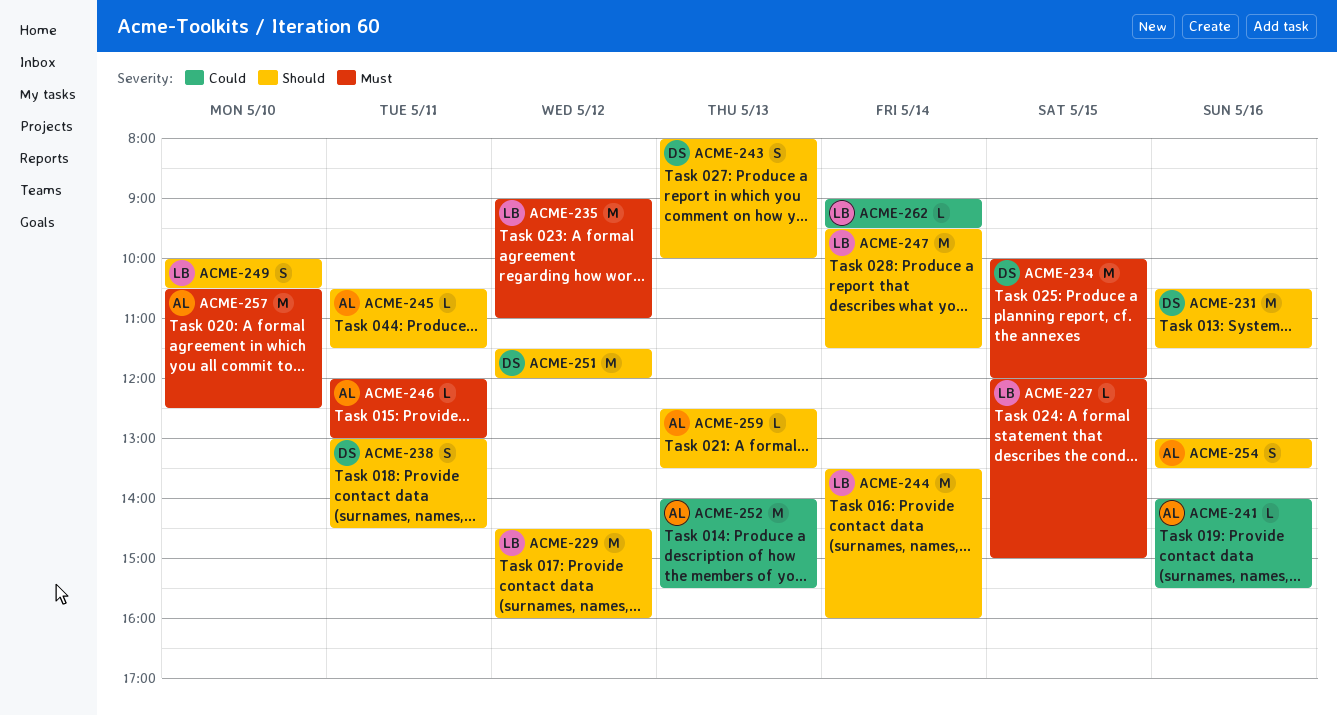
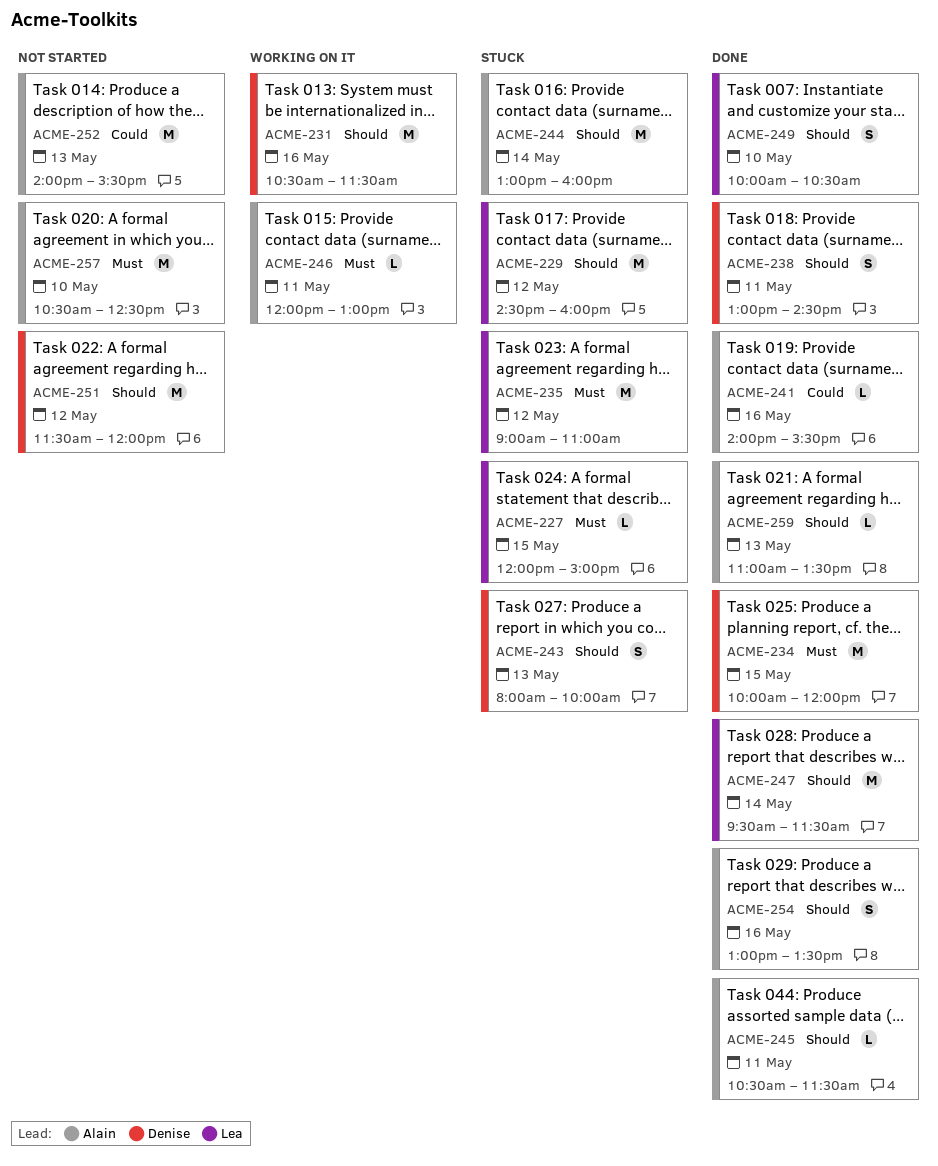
ACME-244, owner: Lea -> Alain
ACME-244, begins: 13:30 -> 13:00
ACME-259, begins: 12:30 -> 11:00
ACME-262: present -> none

